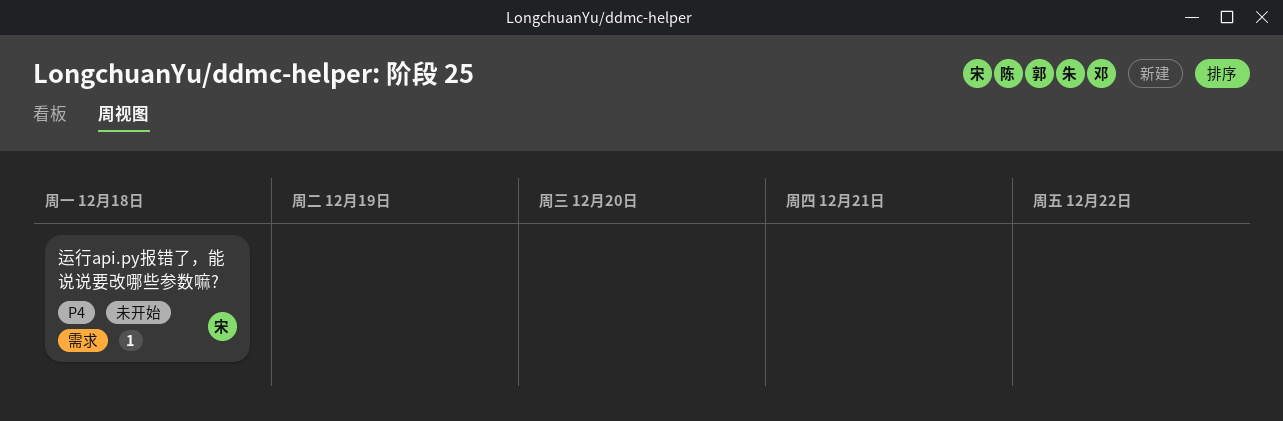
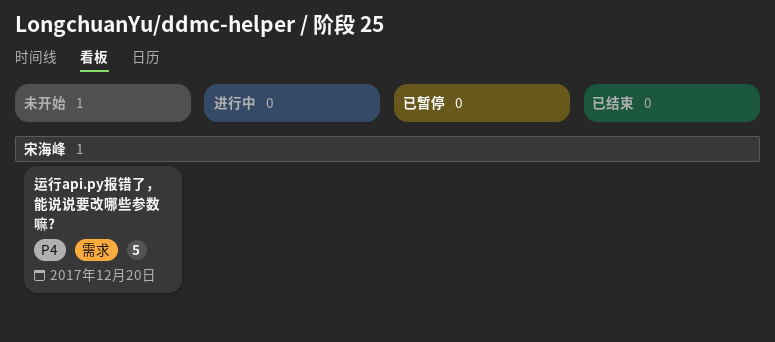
运行api.py报错了，能说说要改哪些参数嘛?, estimate: 1 -> 5
运行api.py报错了，能说说要改哪些参数嘛?, due: Dec 18 -> Dec 20

